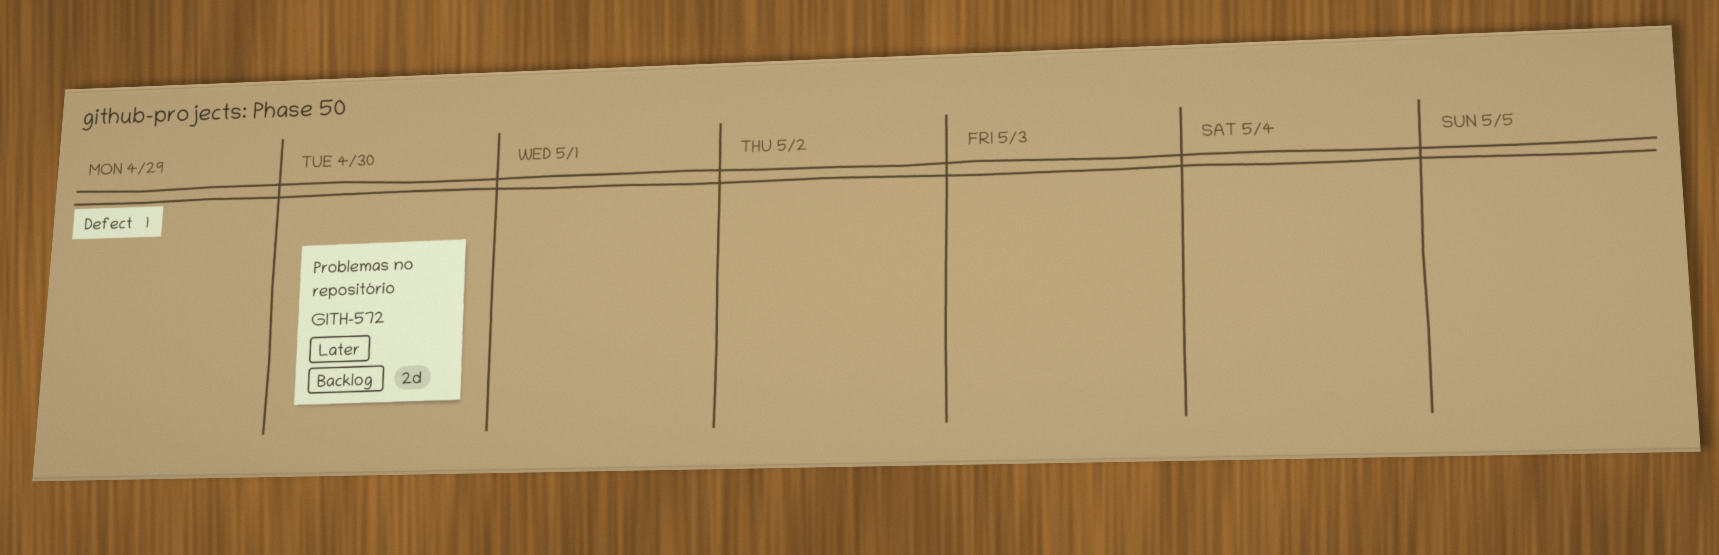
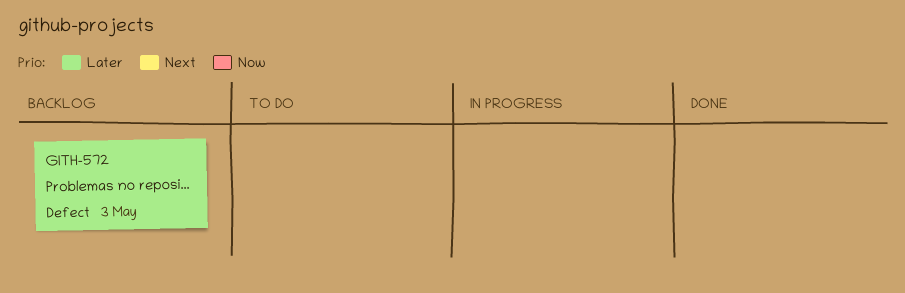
GITH-572, due: Apr 30 -> May 3

